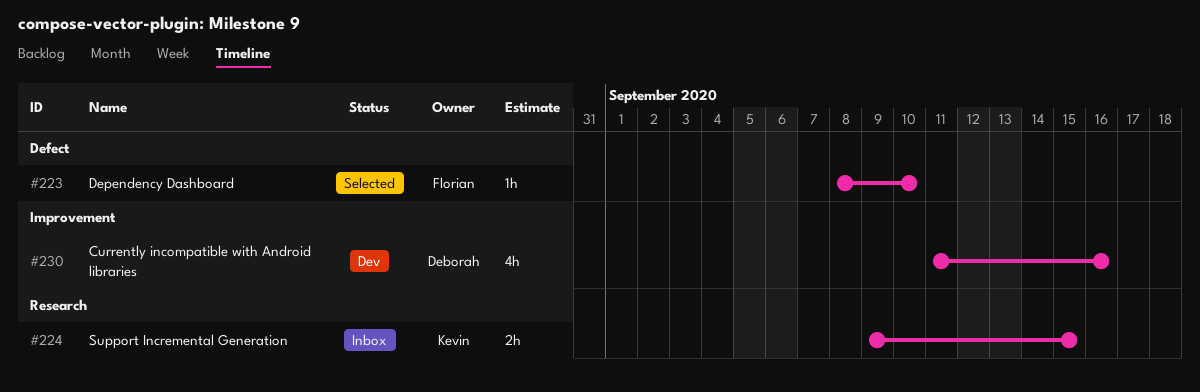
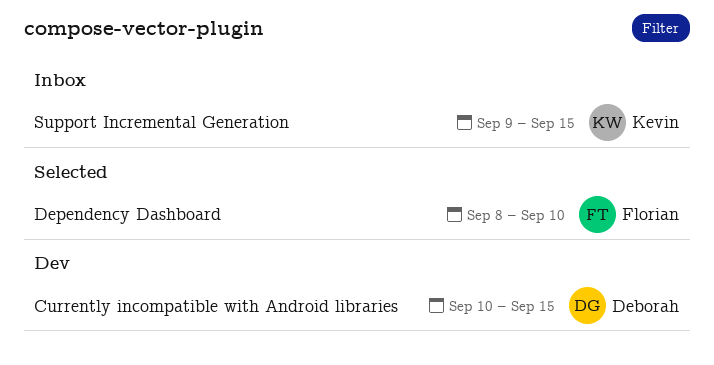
Currently incompatible with Android libraries, start: Sep 11 -> Sep 10
Currently incompatible with Android libraries, due: Sep 16 -> Sep 15

